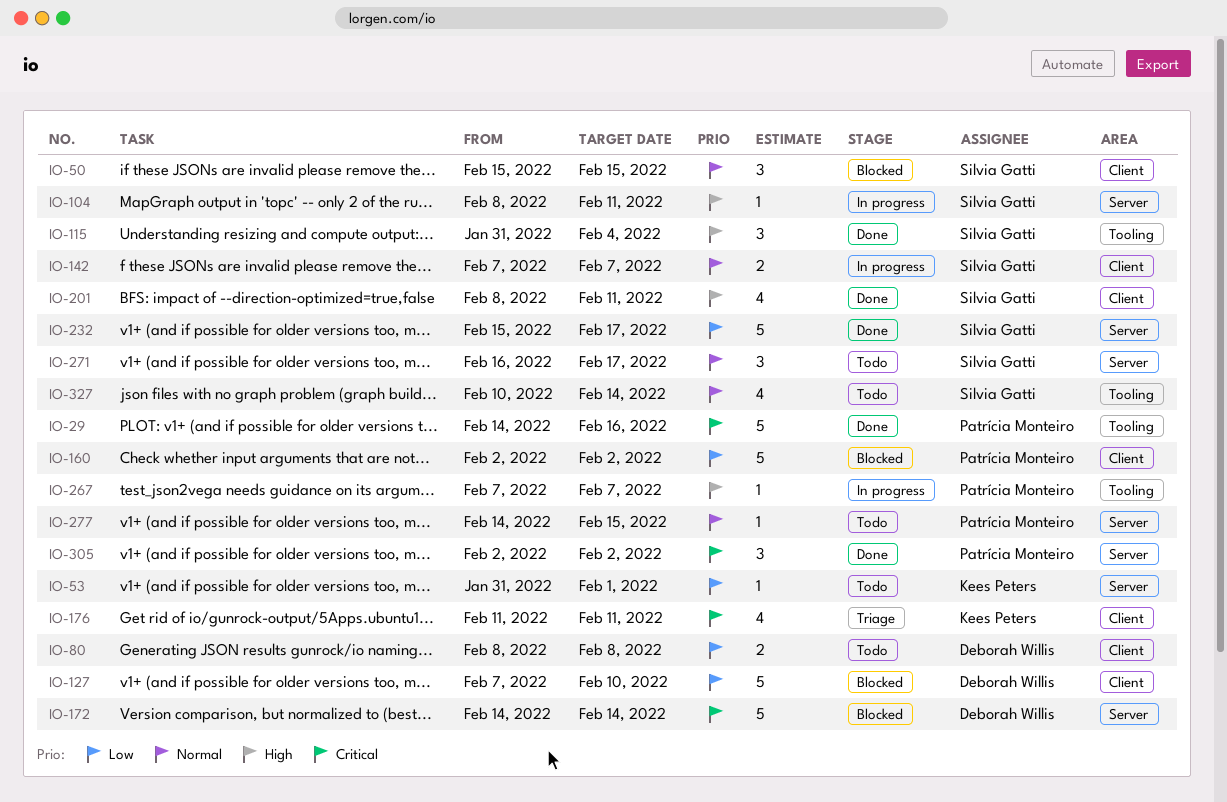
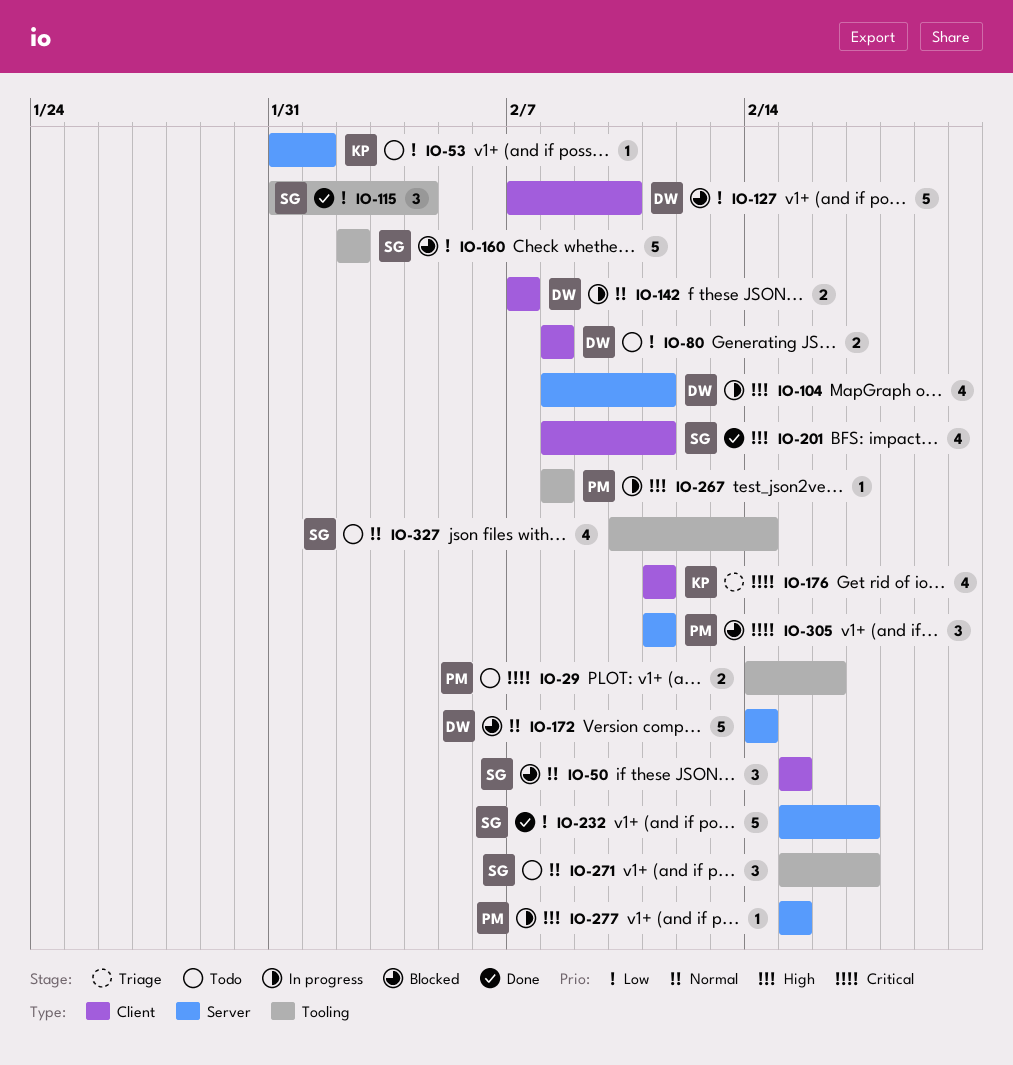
IO-29, status: Done -> Todo
IO-29, estimate: 5 -> 2
IO-104, owner: Silvia Gatti -> Deborah Willis
IO-104, estimate: 1 -> 4
IO-115, priority: High -> Low
IO-142, owner: Silvia Gatti -> Deborah Willis
IO-160, owner: Patrícia Monteiro -> Silvia Gatti
IO-160, label: Client -> Tooling
IO-172, priority: Critical -> Normal
IO-267, start: Feb 7 -> Feb 8
IO-267, due: Feb 7 -> Feb 8
IO-271, label: Server -> Tooling
IO-271, start: Feb 16 -> Feb 15
IO-277, status: Todo -> In progress
IO-277, priority: Normal -> High
IO-277, start: Feb 14 -> Feb 15
IO-305, status: Done -> Blocked
IO-305, start: Feb 2 -> Feb 11
IO-305, due: Feb 2 -> Feb 11

